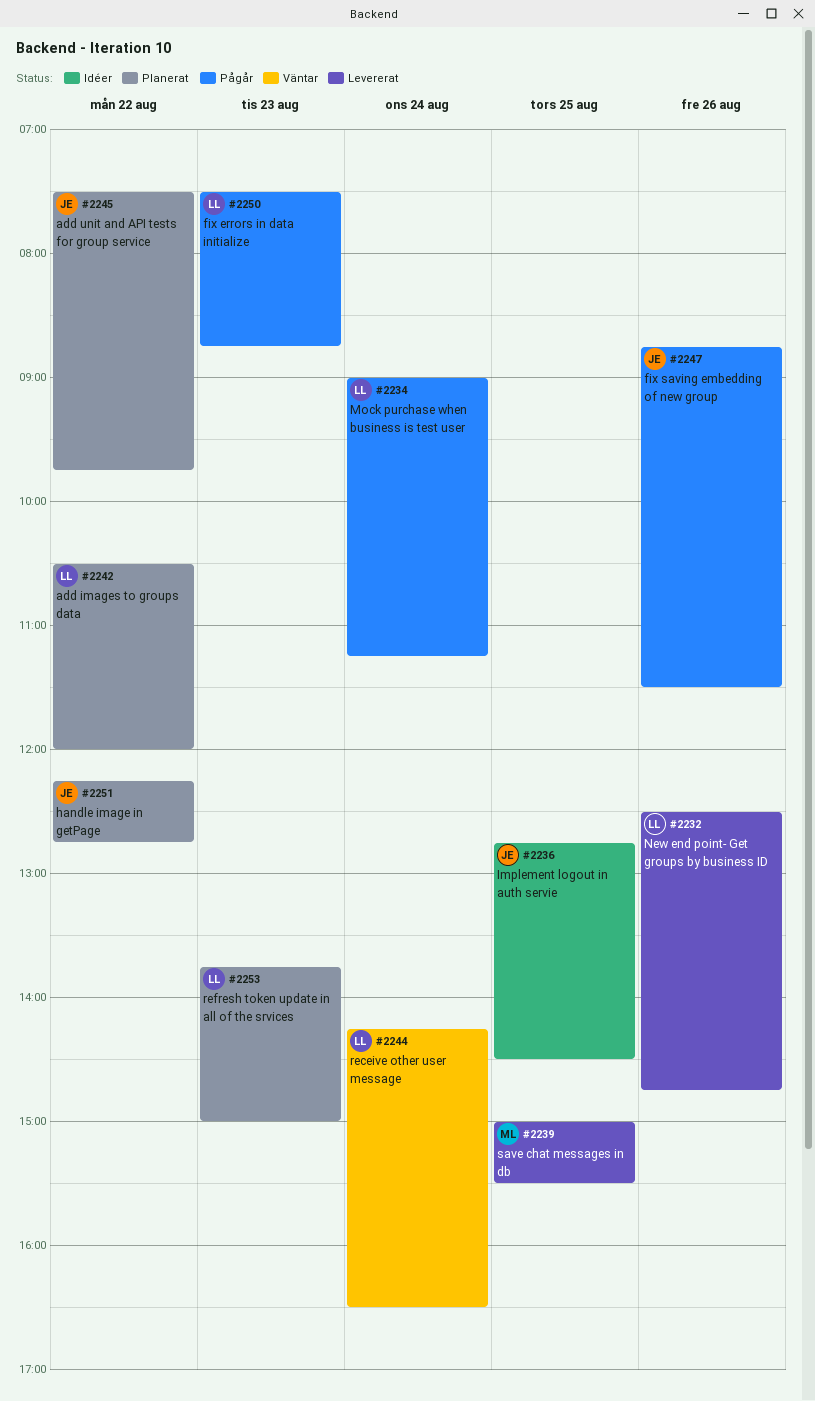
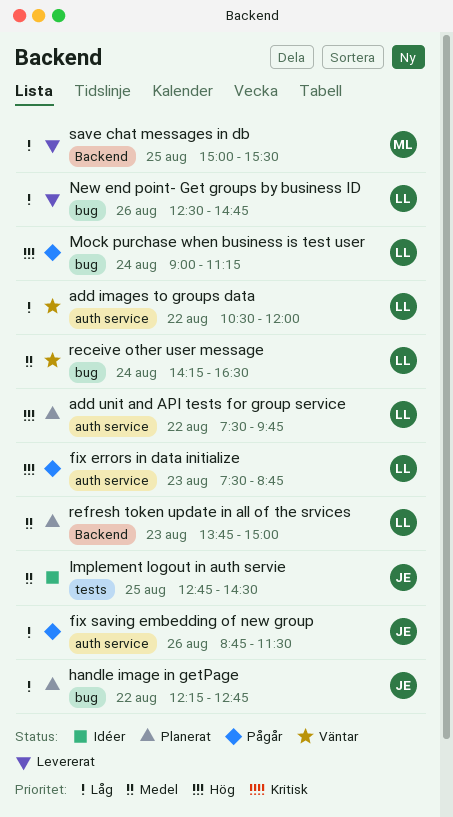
add images to groups data, status: Planerat -> Väntar
add unit and API tests for group service, owner: JE -> LL

